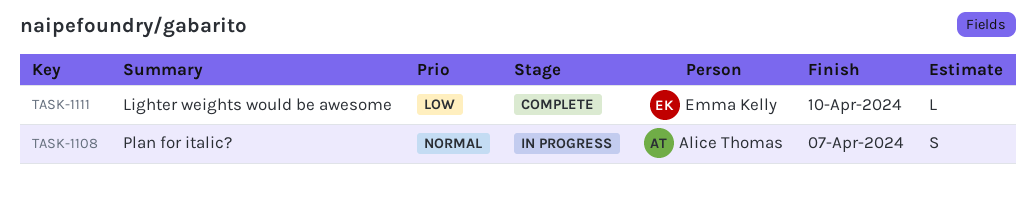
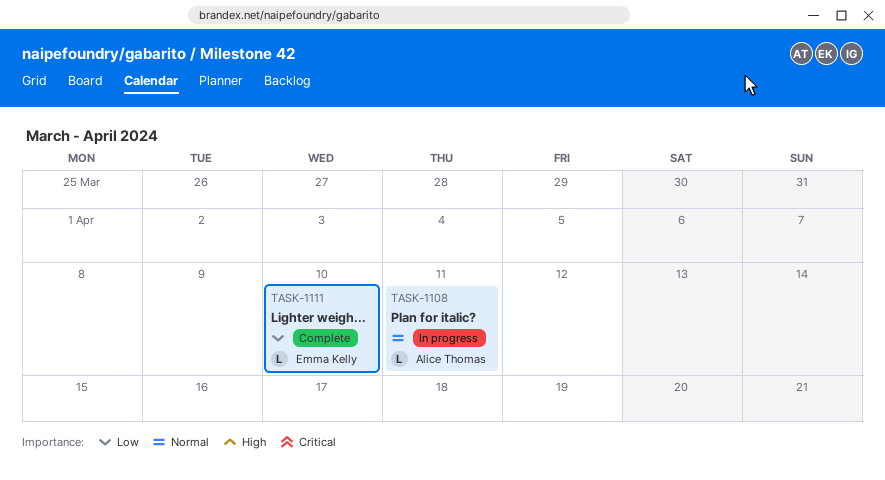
TASK-1108, estimate: S -> L
TASK-1108, due: Apr 7 -> Apr 11

